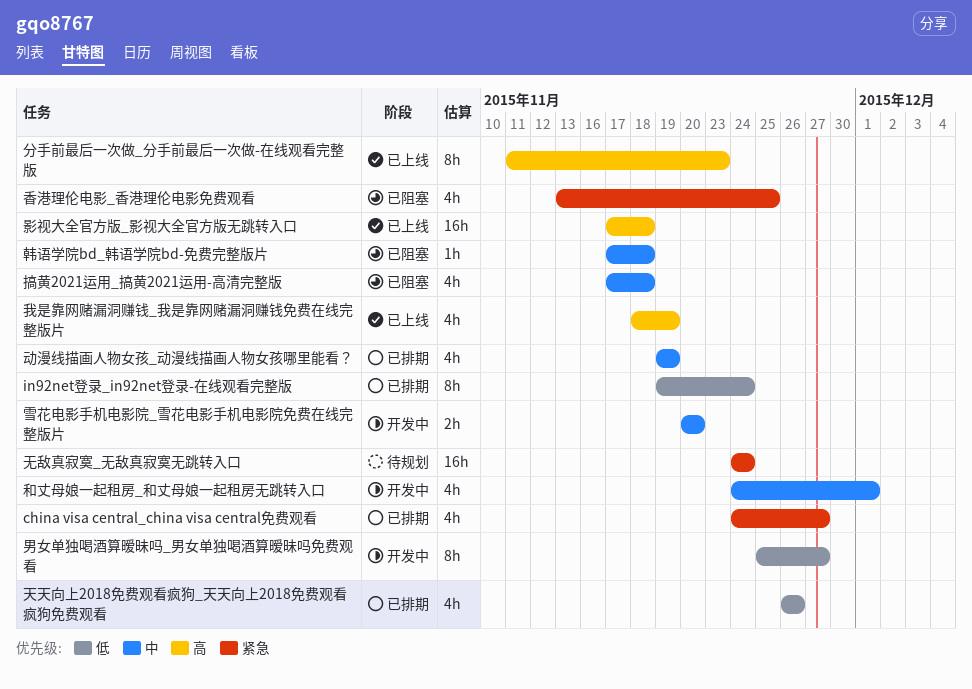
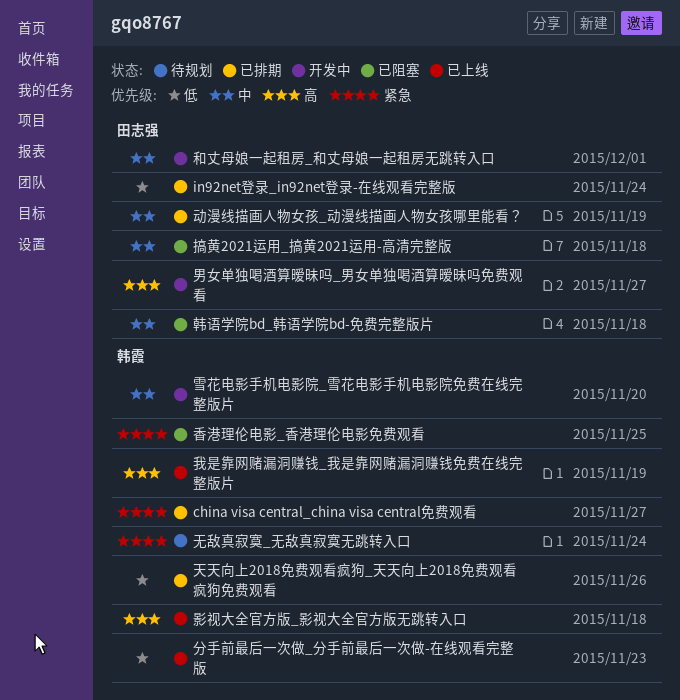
分手前最后一次做_分手前最后一次做-在线观看完整版, priority: 高 -> 低
男女单独喝酒算暧昧吗_男女单独喝酒算暧昧吗免费观看, priority: 低 -> 高

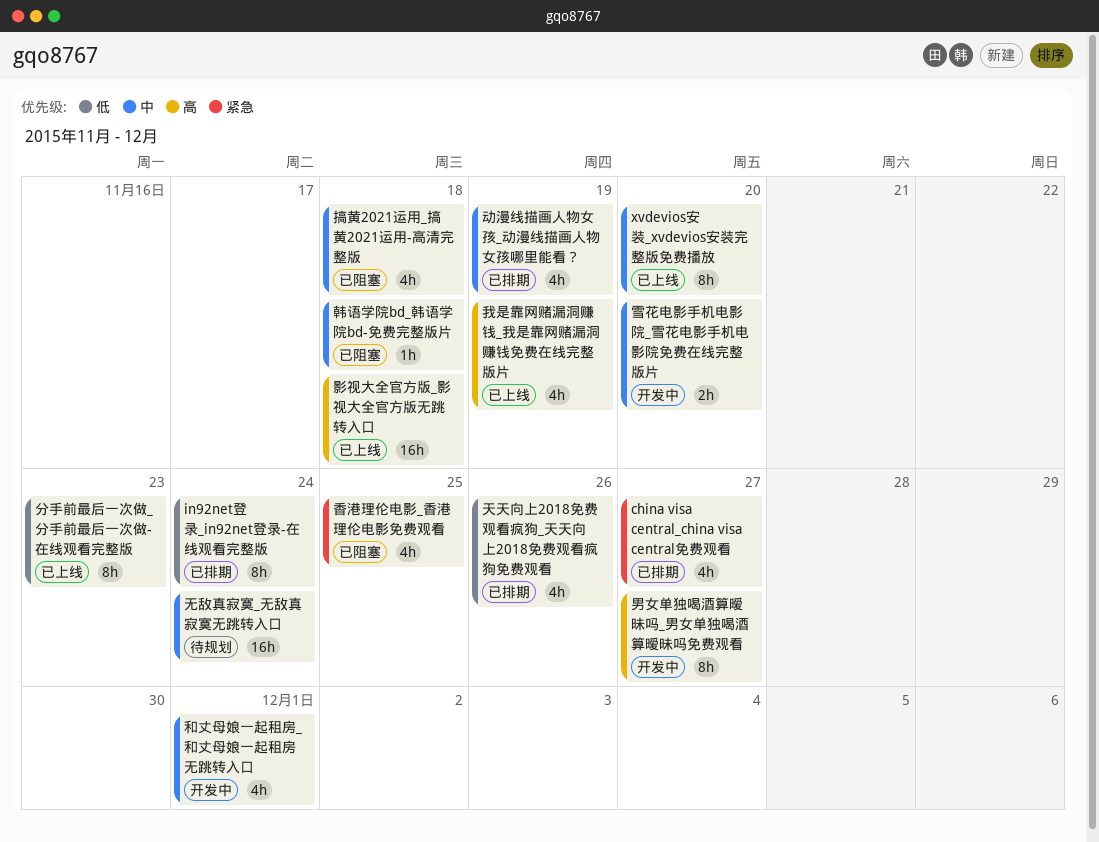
xvdevios安装_xvdevios安装完整版免费播放: none -> present
无敌真寂寞_无敌真寂寞无跳转入口, priority: 紧急 -> 中

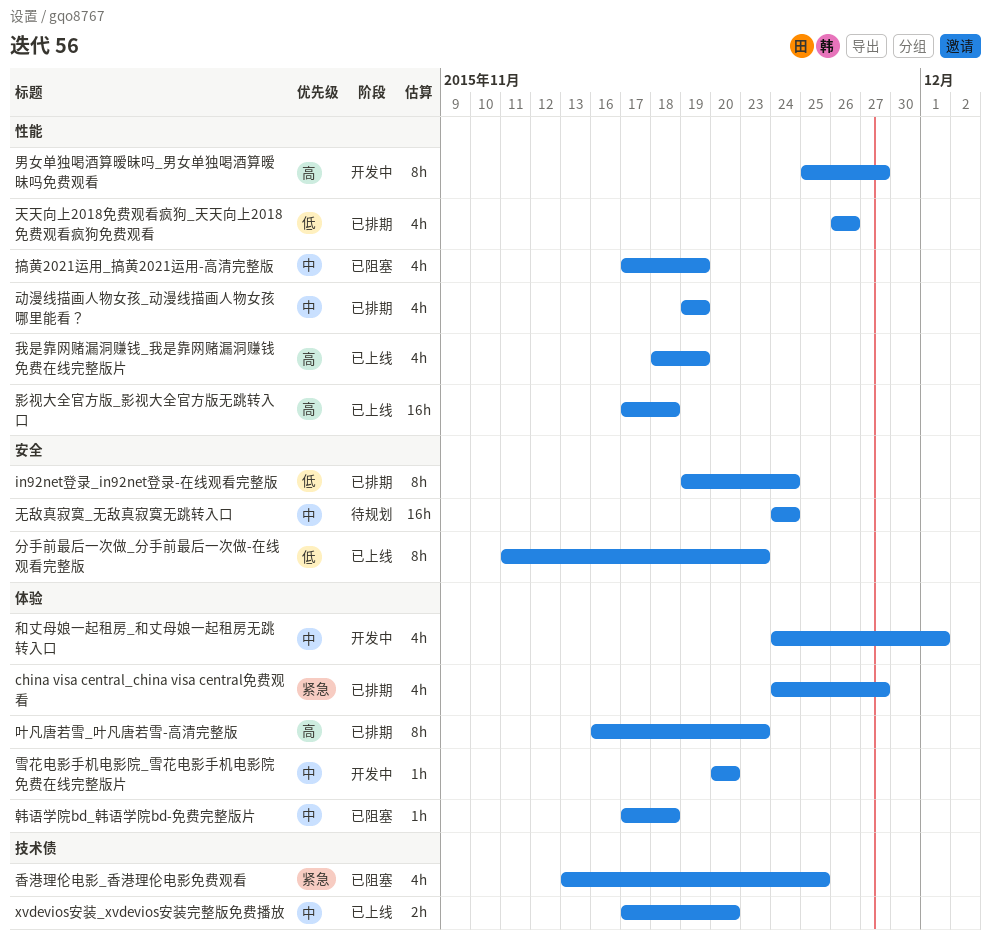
xvdevios安装_xvdevios安装完整版免费播放, estimate: 8h -> 2h
叶凡唐若雪_叶凡唐若雪-高清完整版: none -> present
搞黄2021运用_搞黄2021运用-高清完整版, due: Nov 18 -> Nov 19
雪花电影手机电影院_雪花电影手机电影院免费在线完整版片, estimate: 2h -> 1h

